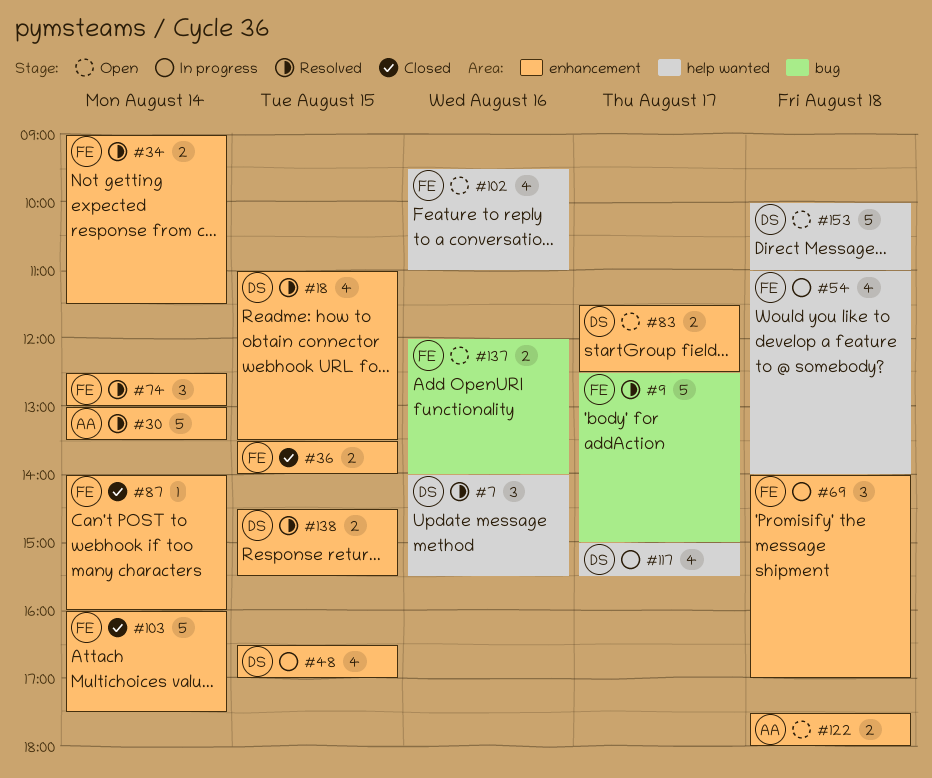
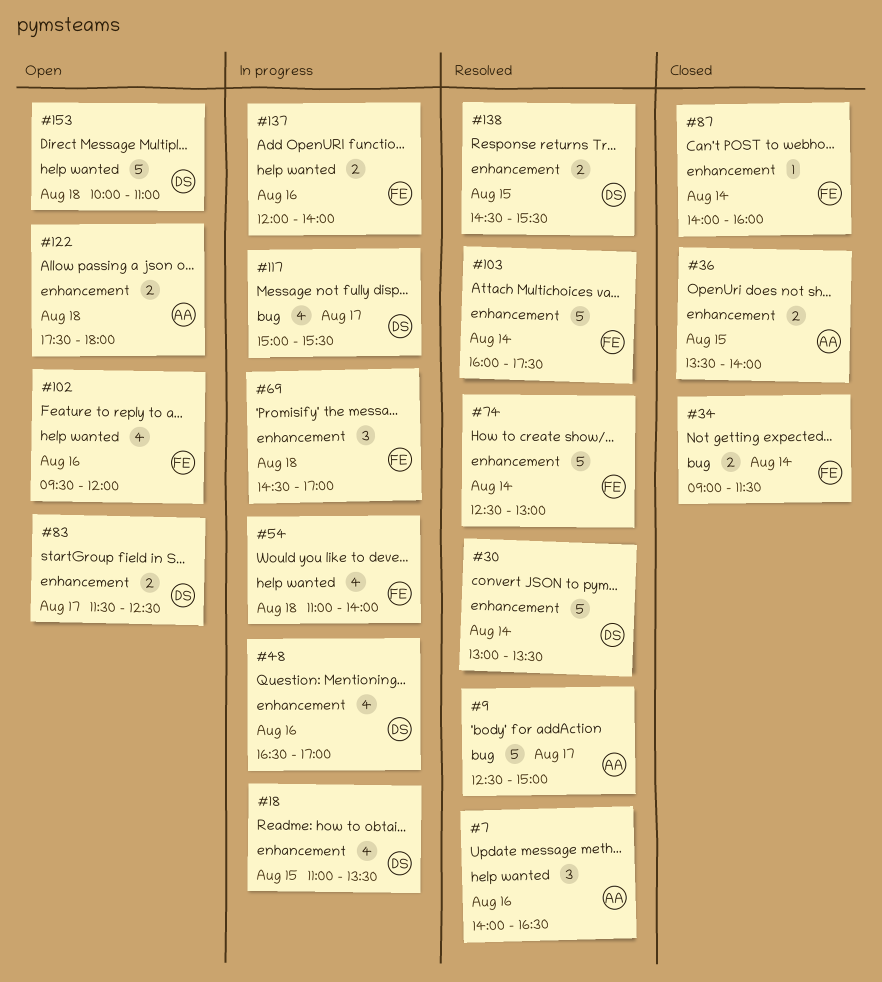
#7, owner: DS -> AA
#7, ends: 15:30 -> 16:30
#9, owner: FE -> AA
#18, status: Resolved -> In progress
#30, owner: AA -> DS
#34, status: Resolved -> Closed
#34, label: enhancement -> bug
#36, owner: FE -> AA
#48, day: Aug 15 -> Aug 16
#69, begins: 14:00 -> 14:30
#74, estimate: 3 -> 5
#102, ends: 11:00 -> 12:00
#103, status: Closed -> Resolved
#117, label: help wanted -> bug
#137, status: Open -> In progress
#137, label: bug -> help wanted

